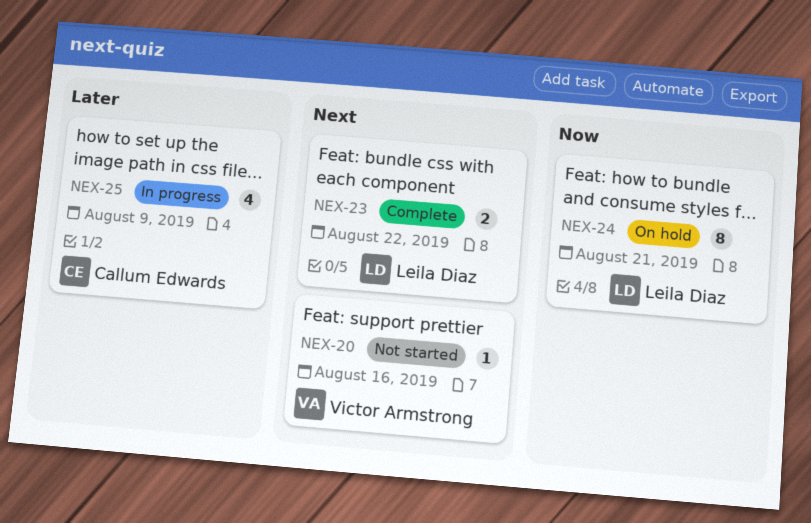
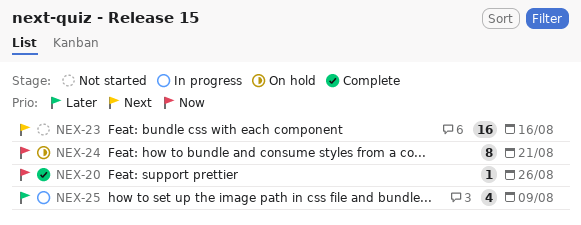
NEX-20, status: Not started -> Complete
NEX-20, priority: Next -> Now
NEX-20, due: Aug 16 -> Aug 26
NEX-23, status: Complete -> Not started
NEX-23, estimate: 2 -> 16
NEX-23, due: Aug 22 -> Aug 16

